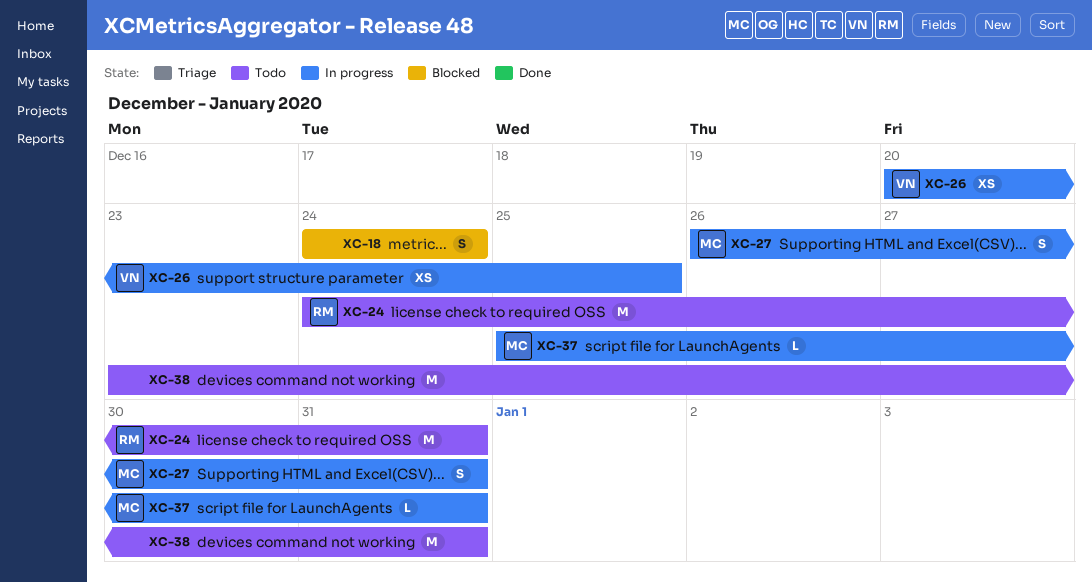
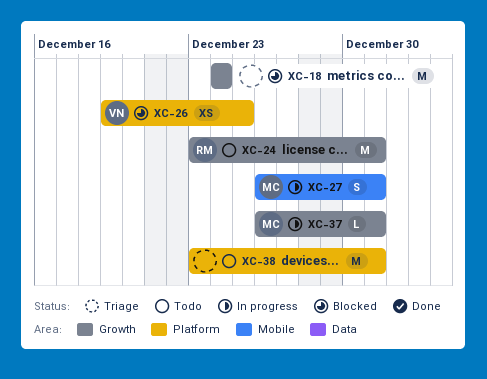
XC-18, estimate: S -> M
XC-24, start: Dec 24 -> Dec 23
XC-26, status: In progress -> Blocked
XC-26, start: Dec 20 -> Dec 19
XC-37, start: Dec 25 -> Dec 26

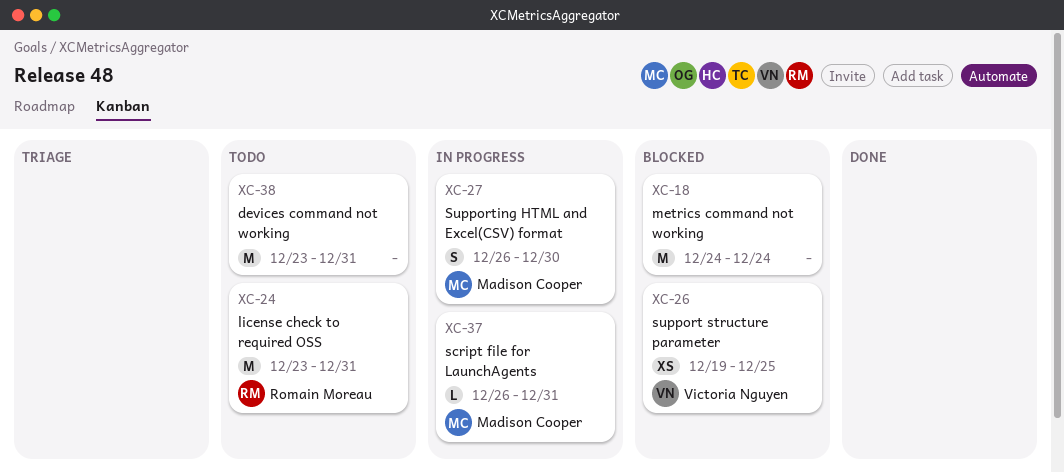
XC-27, due: Dec 31 -> Dec 30

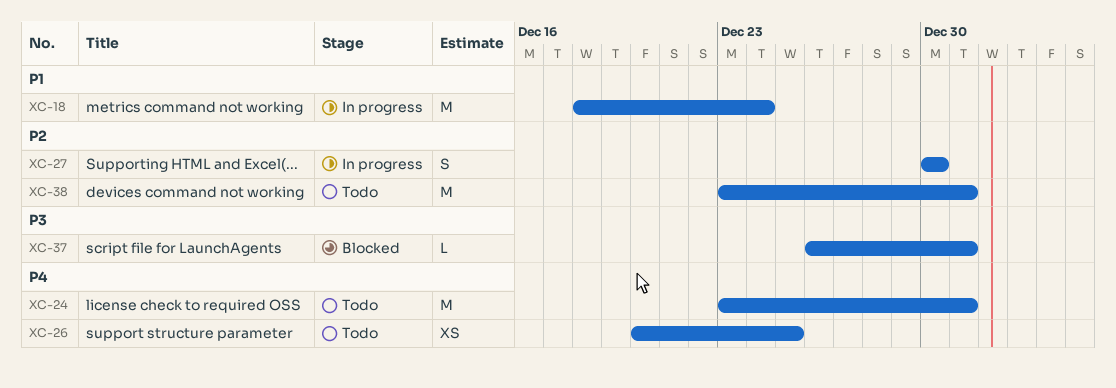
XC-18, status: Blocked -> In progress
XC-18, start: Dec 24 -> Dec 18
XC-26, status: Blocked -> Todo
XC-26, start: Dec 19 -> Dec 20
XC-27, start: Dec 26 -> Dec 30
XC-37, status: In progress -> Blocked

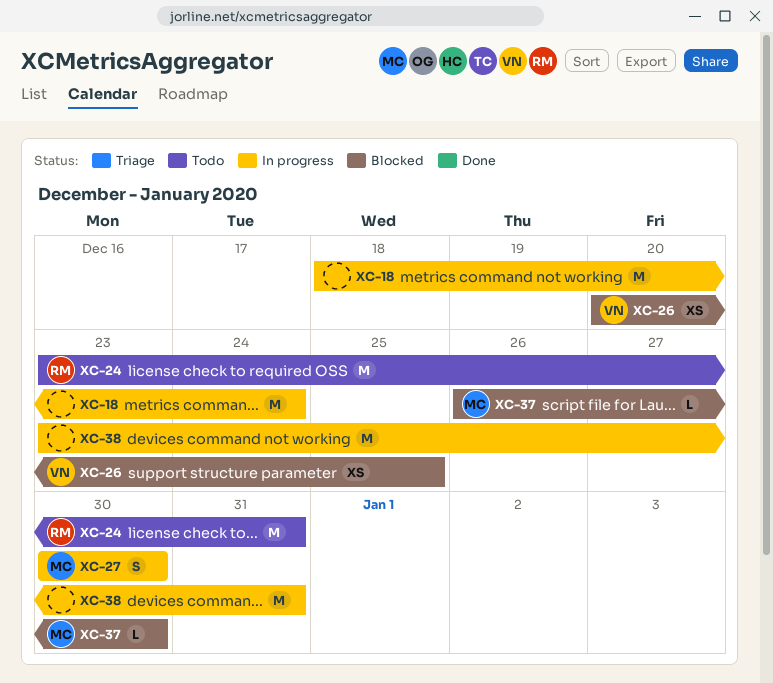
XC-26, status: Todo -> Blocked
XC-37, due: Dec 31 -> Dec 30
XC-38, status: Todo -> In progress

